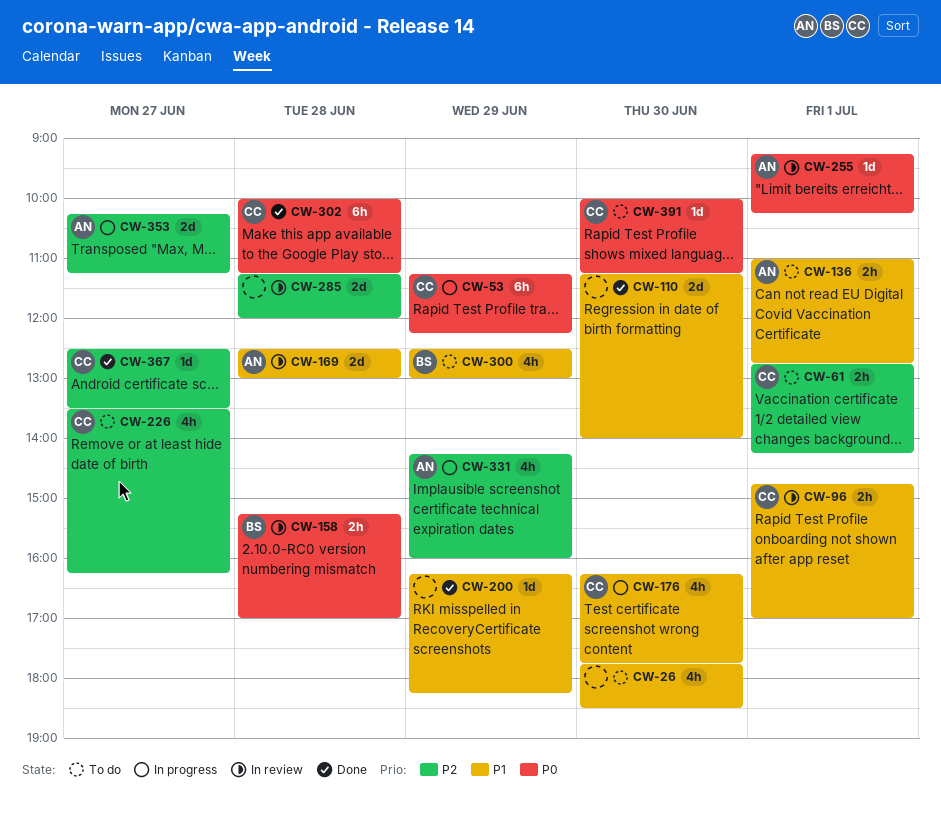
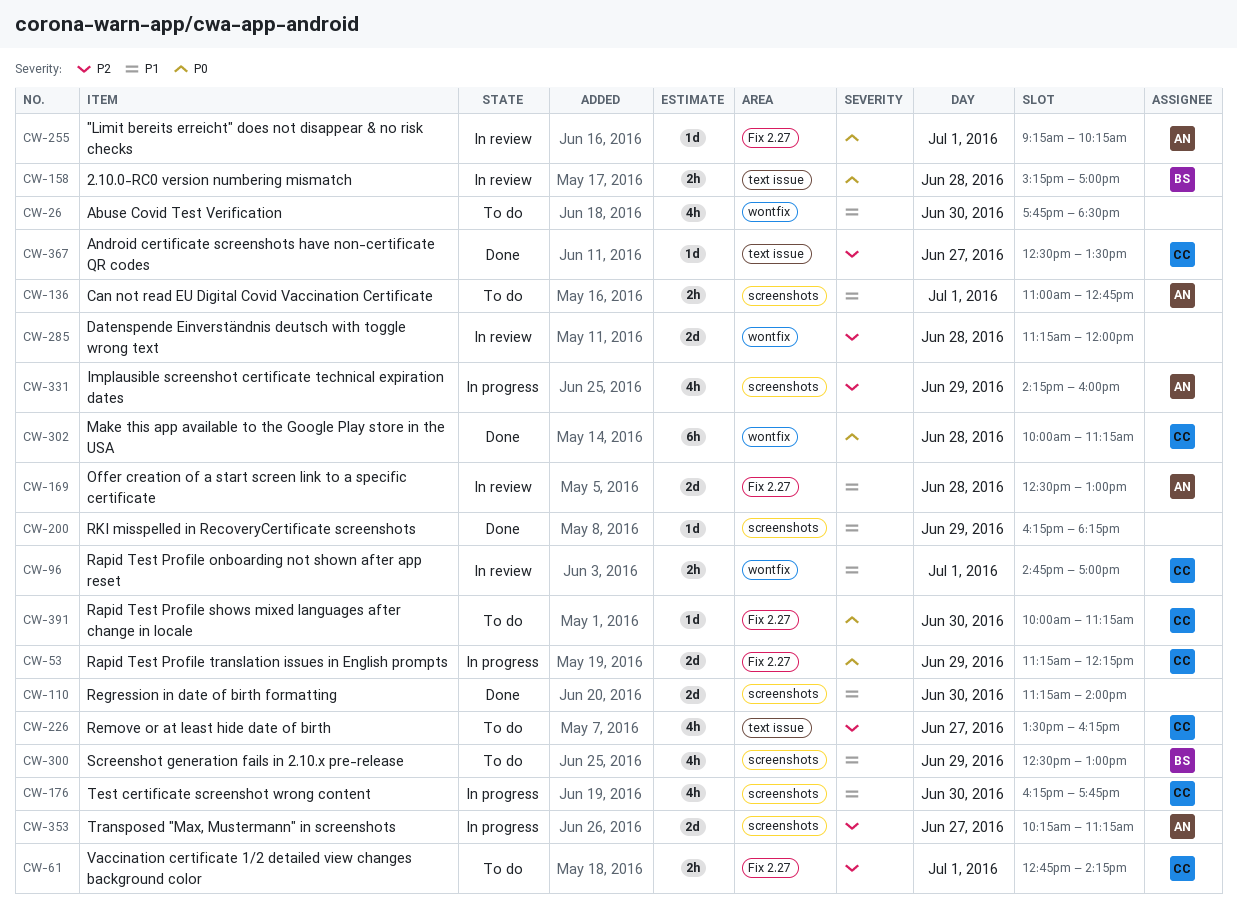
CW-53, estimate: 6h -> 2d

